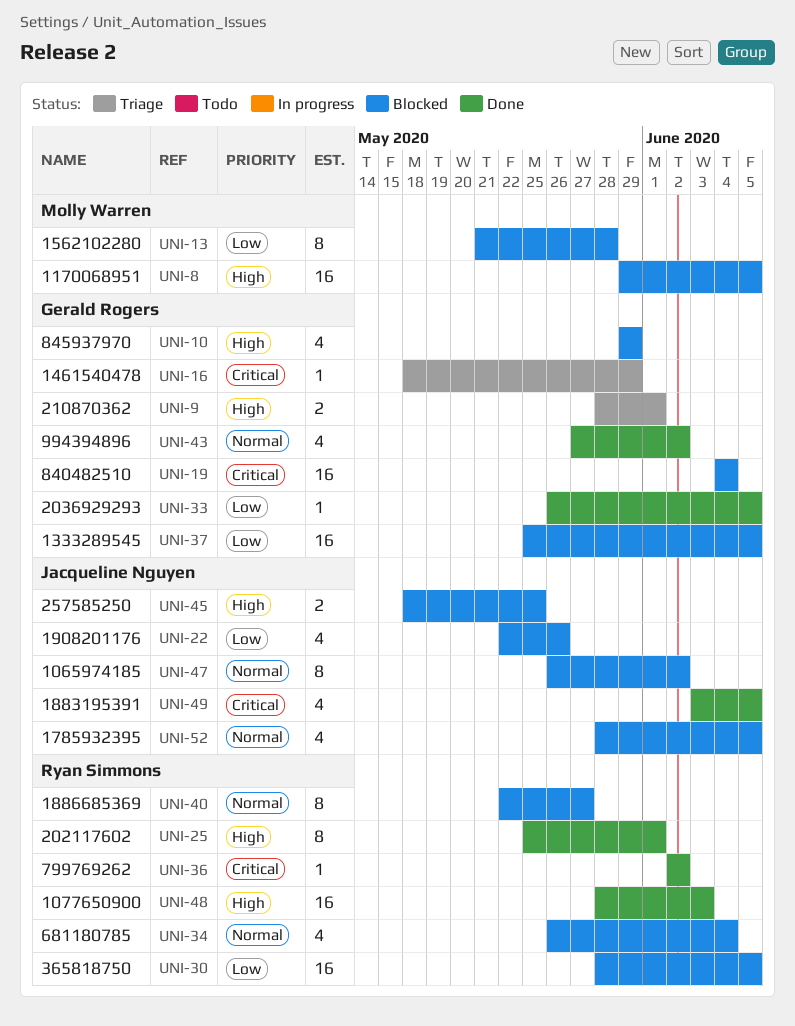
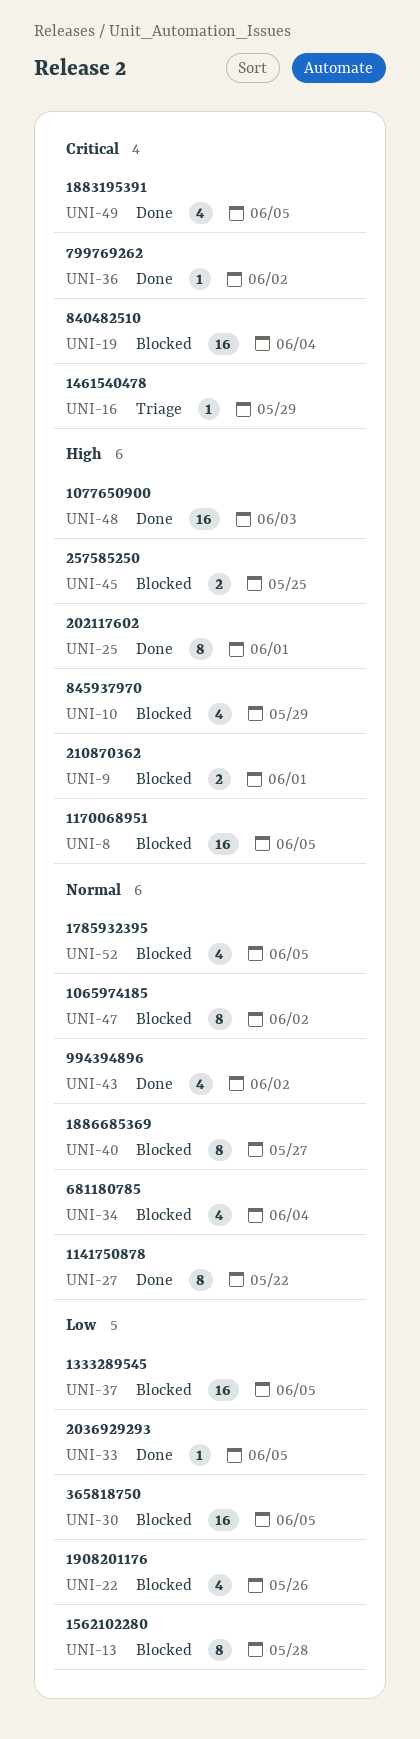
UNI-9, status: Triage -> Blocked
UNI-27: none -> present

